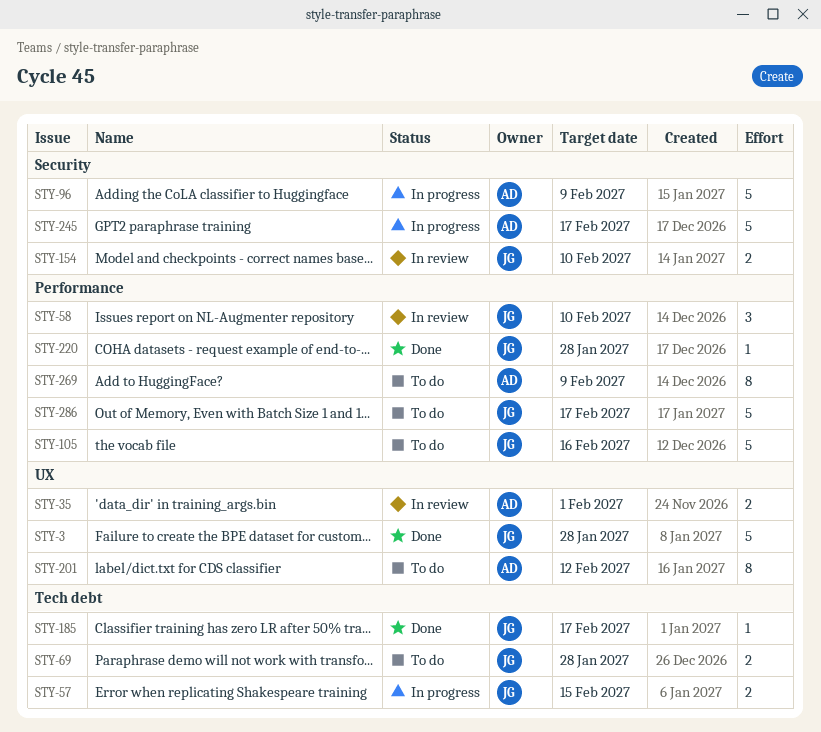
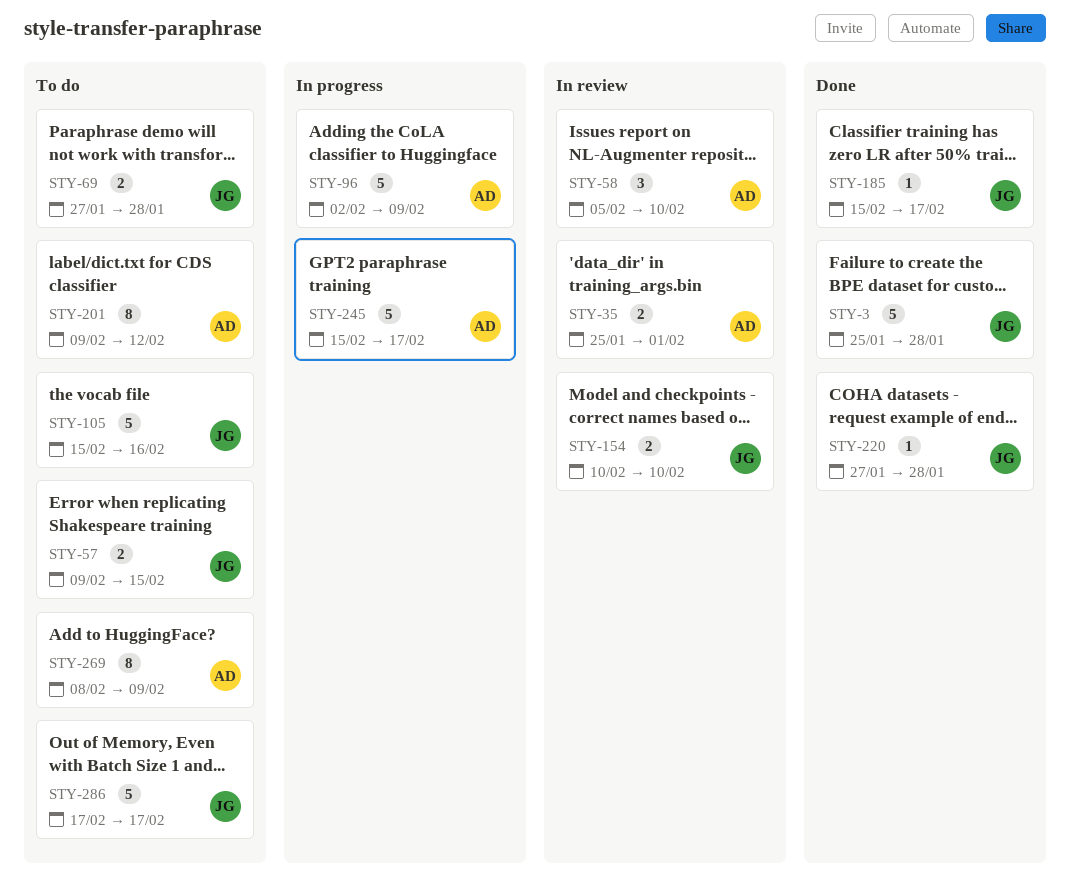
STY-57, status: In progress -> To do
STY-58, owner: JG -> AD

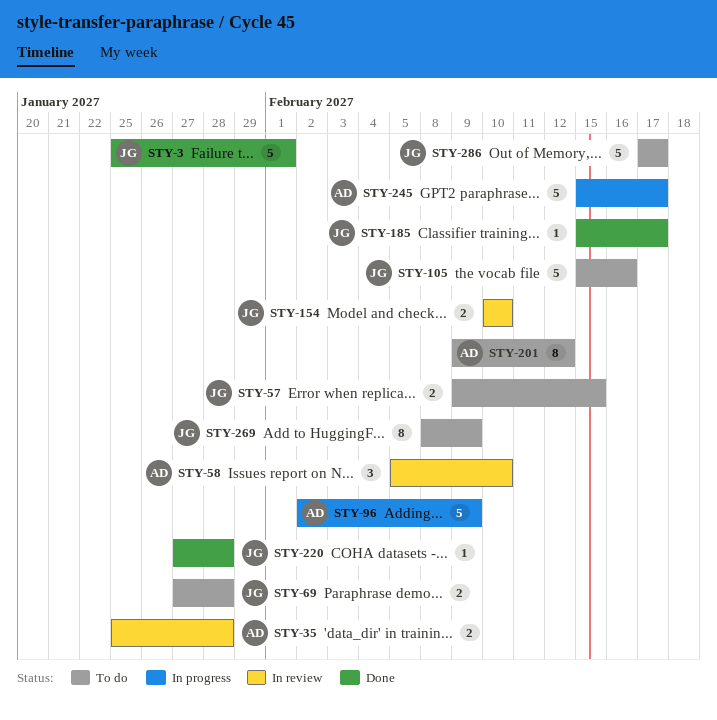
STY-3, due: Jan 28 -> Feb 1
STY-35, due: Feb 1 -> Jan 28
STY-269, owner: AD -> JG

